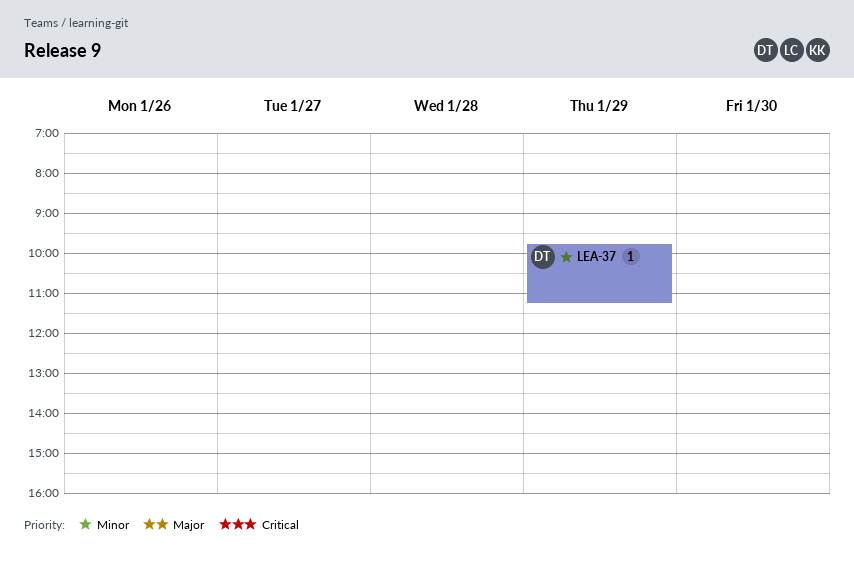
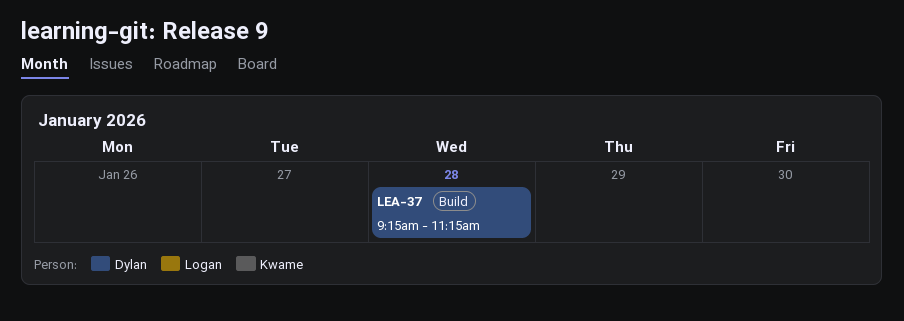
LEA-37, day: Jan 29 -> Jan 28
LEA-37, begins: 09:45 -> 09:15

